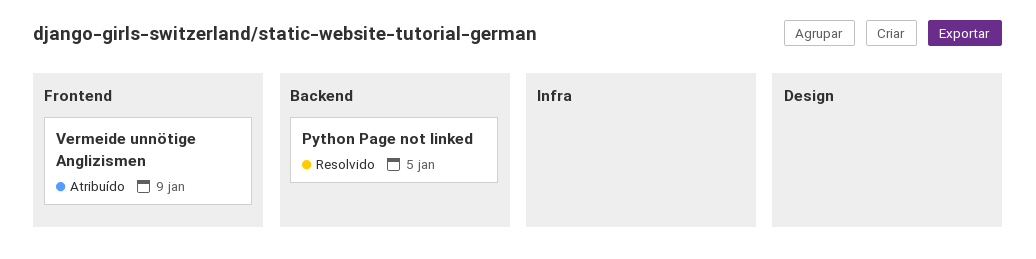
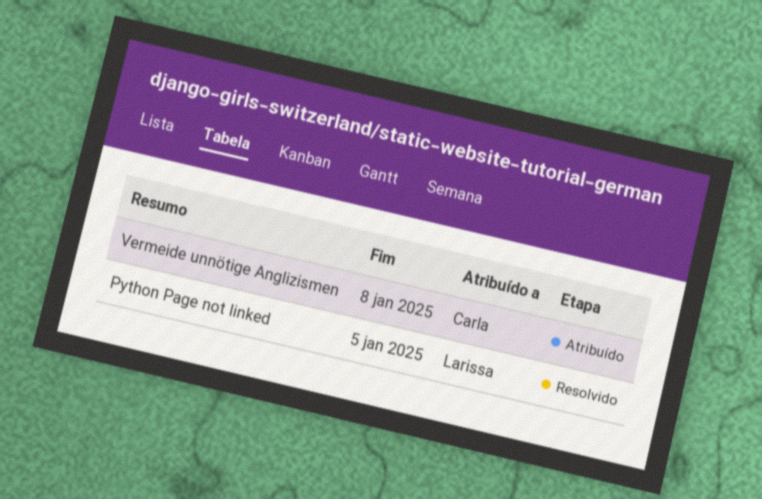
Vermeide unnötige Anglizismen, due: Jan 9 -> Jan 8

